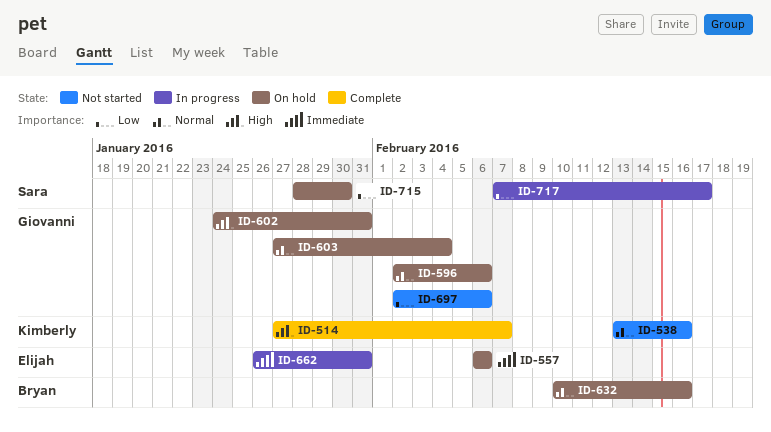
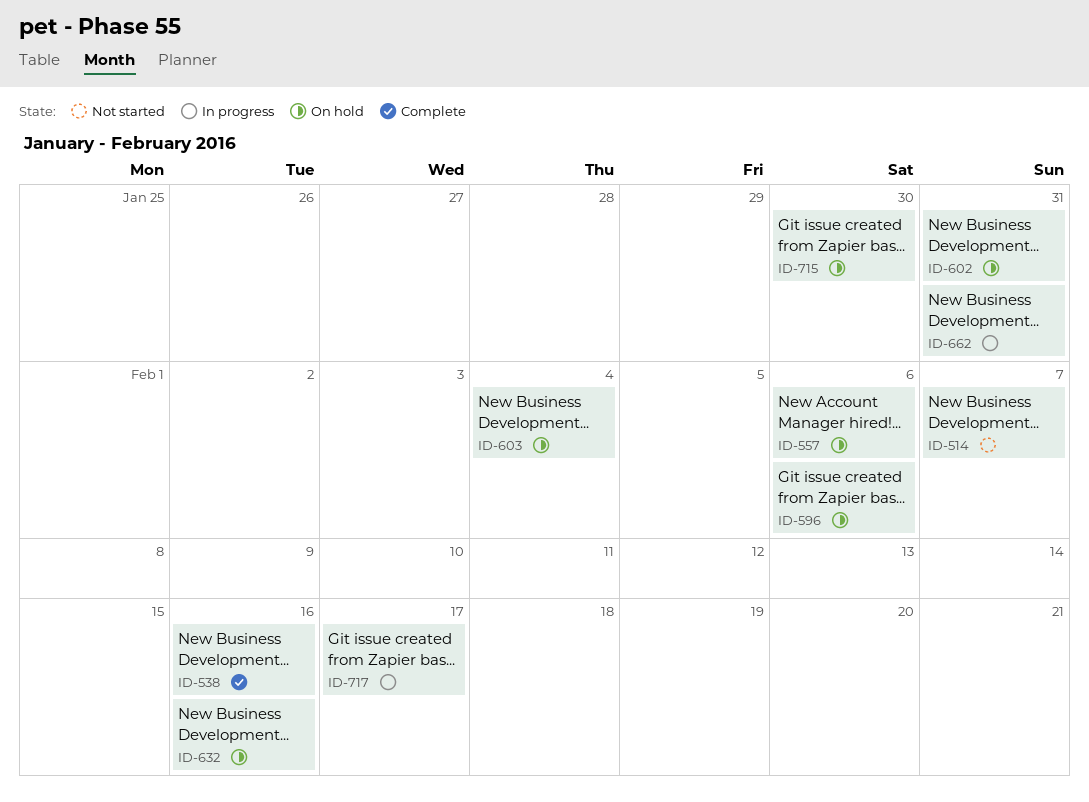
ID-514, status: Complete -> Not started
ID-538, status: Not started -> Complete
ID-697: present -> none

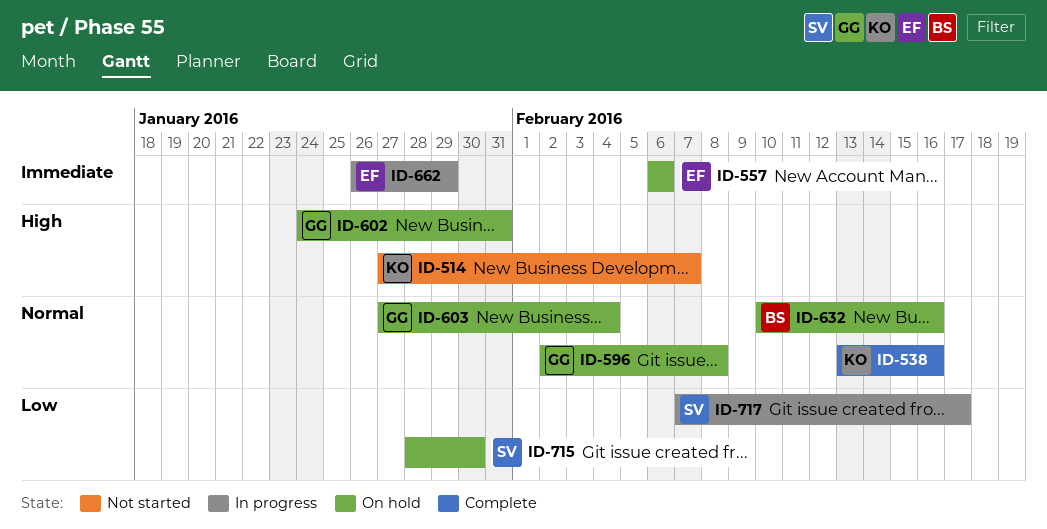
ID-596, due: Feb 6 -> Feb 8
ID-662, due: Jan 31 -> Jan 29

